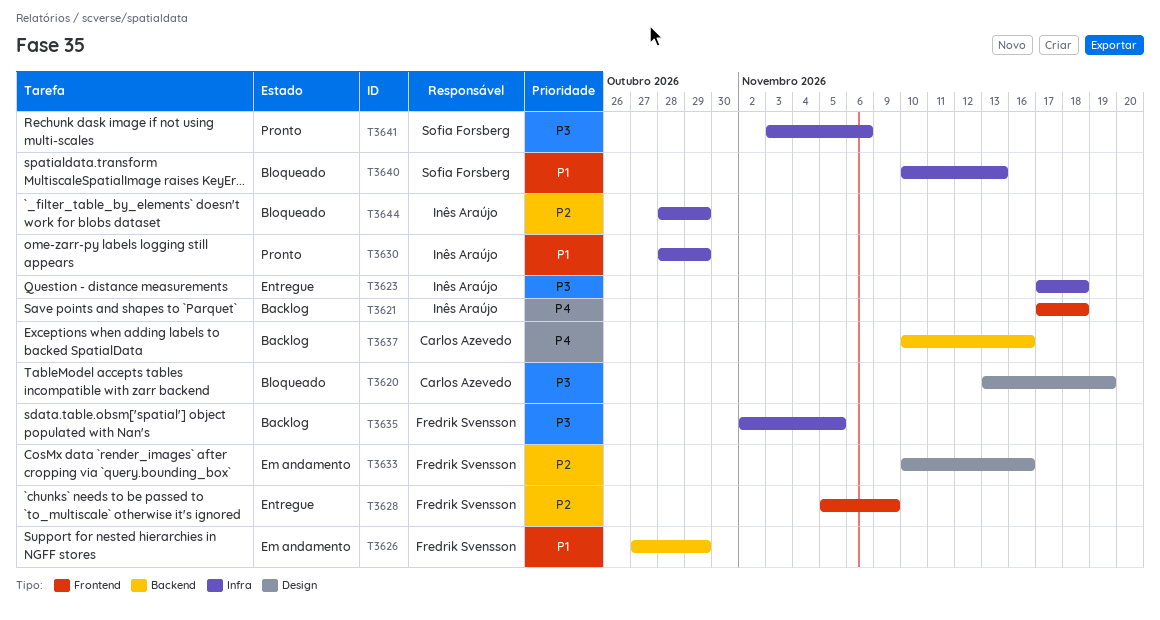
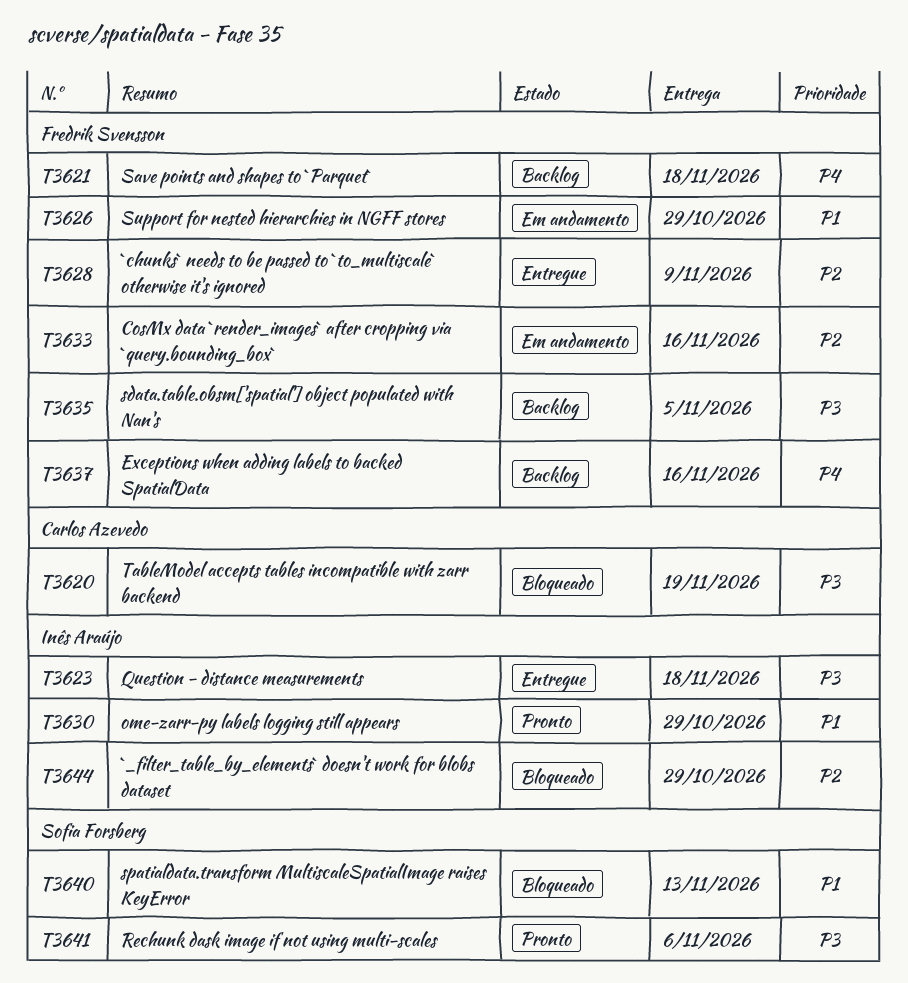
T3621, owner: Inês Araújo -> Fredrik Svensson
T3637, owner: Carlos Azevedo -> Fredrik Svensson

